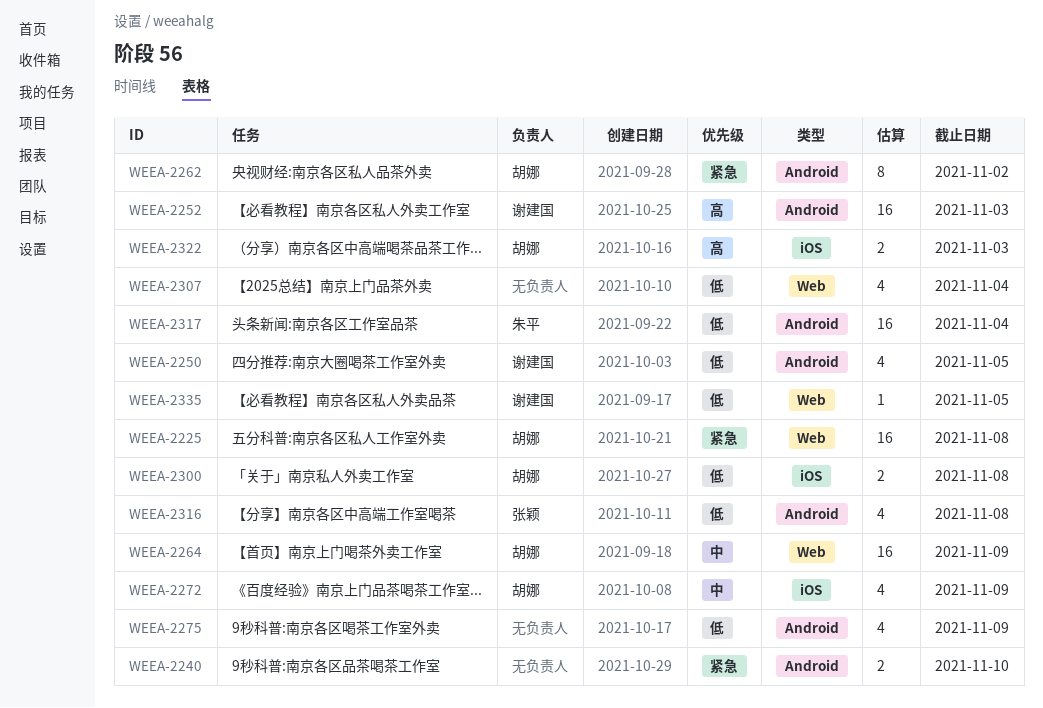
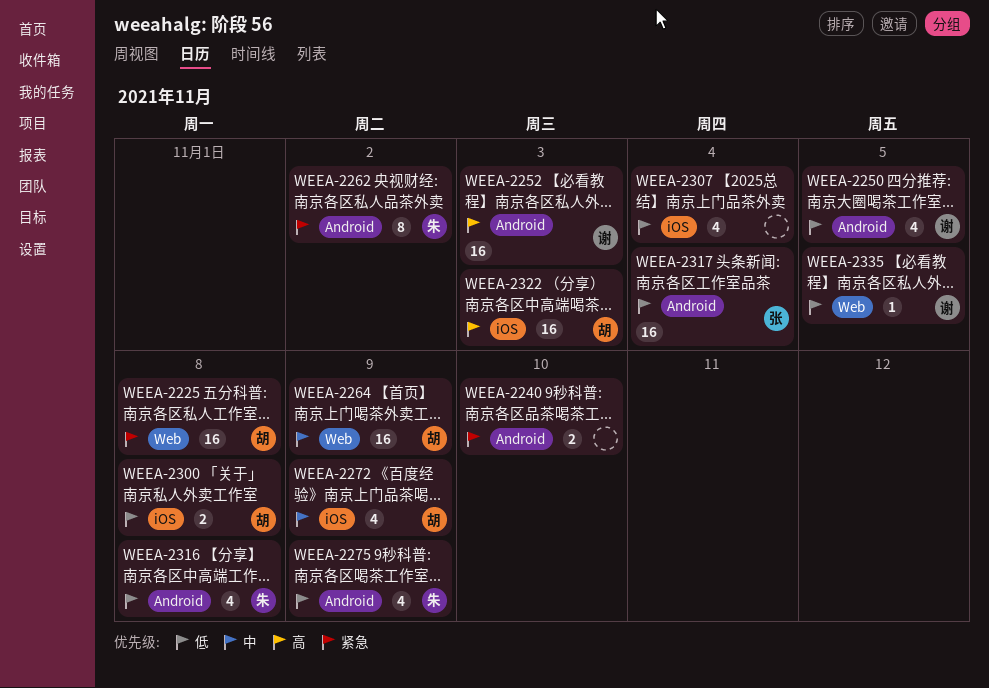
WEEA-2262, owner: 胡娜 -> 朱平
WEEA-2275, owner: none -> 朱平
WEEA-2307, label: Web -> iOS
WEEA-2316, owner: 张颖 -> 朱平
WEEA-2317, owner: 朱平 -> 张颖
WEEA-2322, estimate: 2 -> 16

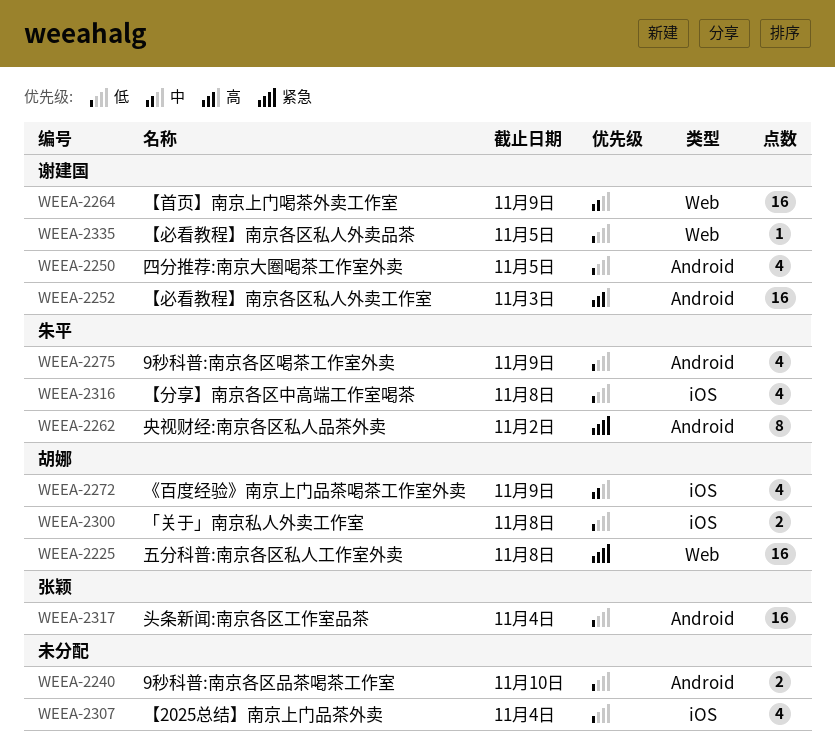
WEEA-2240, priority: 紧急 -> 低
WEEA-2264, owner: 胡娜 -> 谢建国
WEEA-2316, label: Android -> iOS
WEEA-2322: present -> none

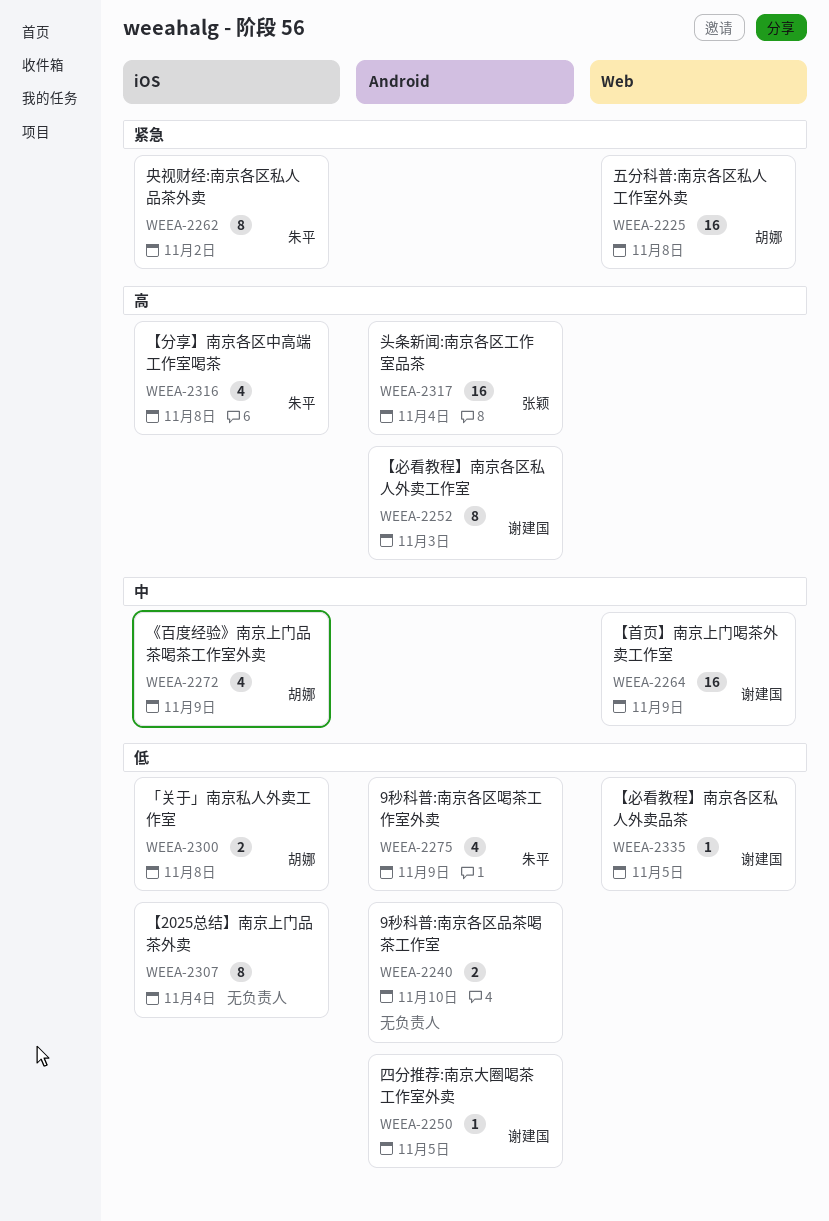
WEEA-2250, estimate: 4 -> 1
WEEA-2252, estimate: 16 -> 8
WEEA-2262, label: Android -> iOS
WEEA-2307, estimate: 4 -> 8
WEEA-2316, priority: 低 -> 高
WEEA-2317, priority: 低 -> 高

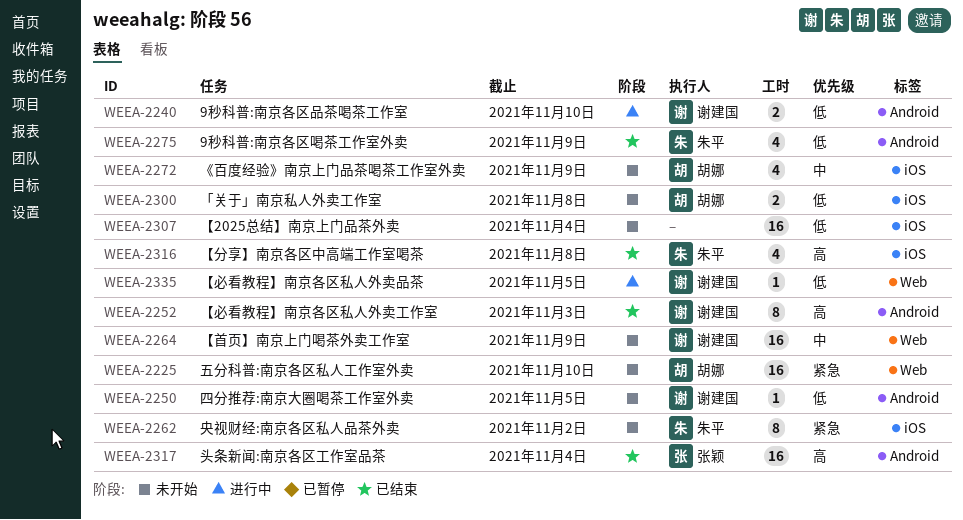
WEEA-2225, due: Nov 8 -> Nov 10
WEEA-2240, owner: none -> 谢建国
WEEA-2307, estimate: 8 -> 16

